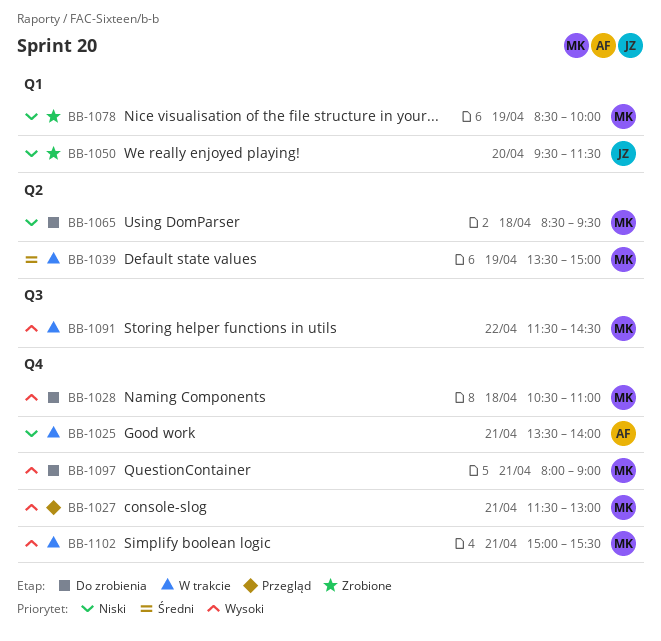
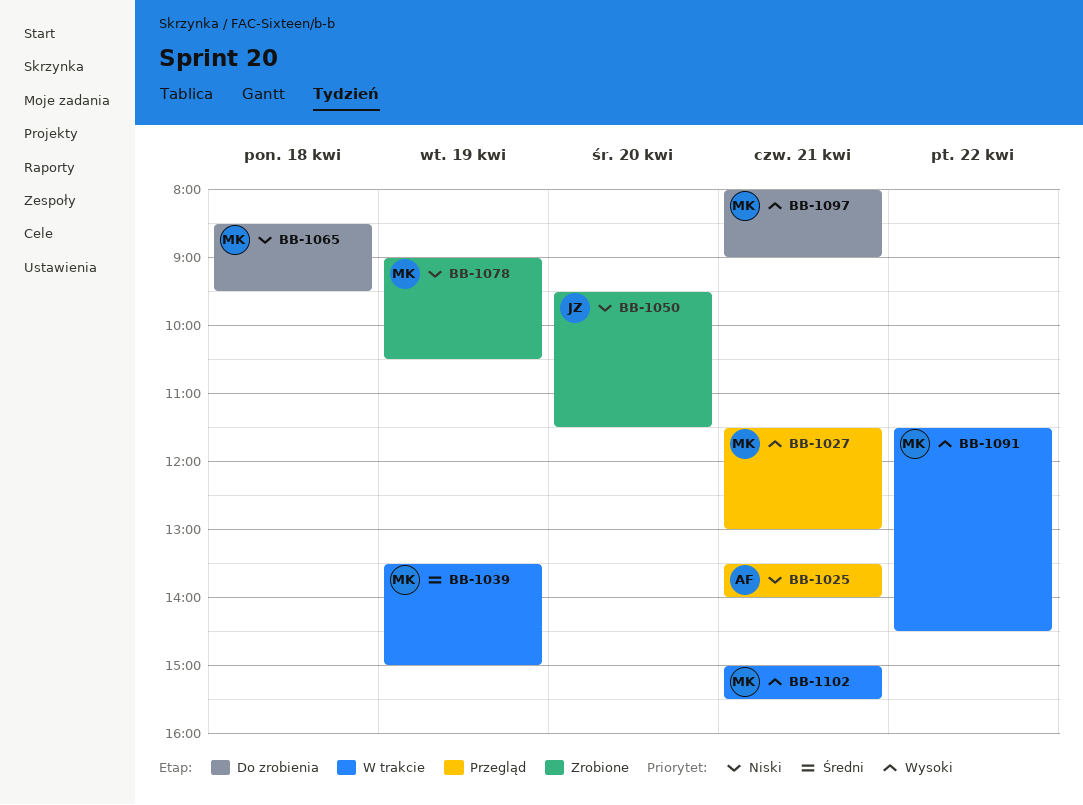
BB-1025, status: W trakcie -> Przegląd
BB-1028: present -> none
BB-1078, begins: 08:30 -> 09:00
BB-1078, ends: 10:00 -> 10:30

